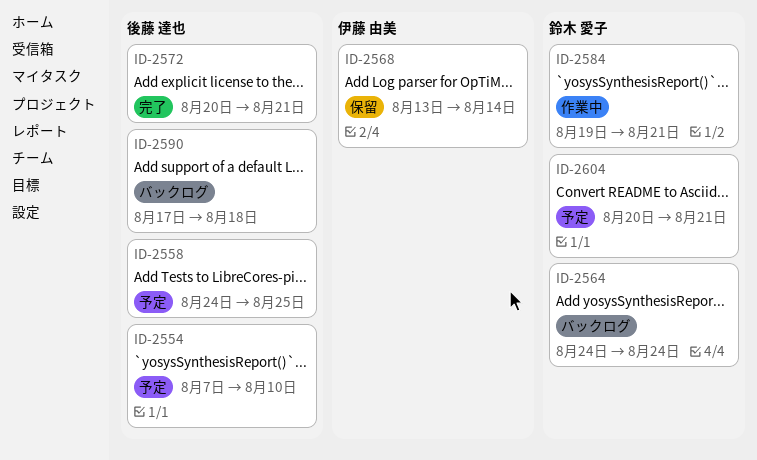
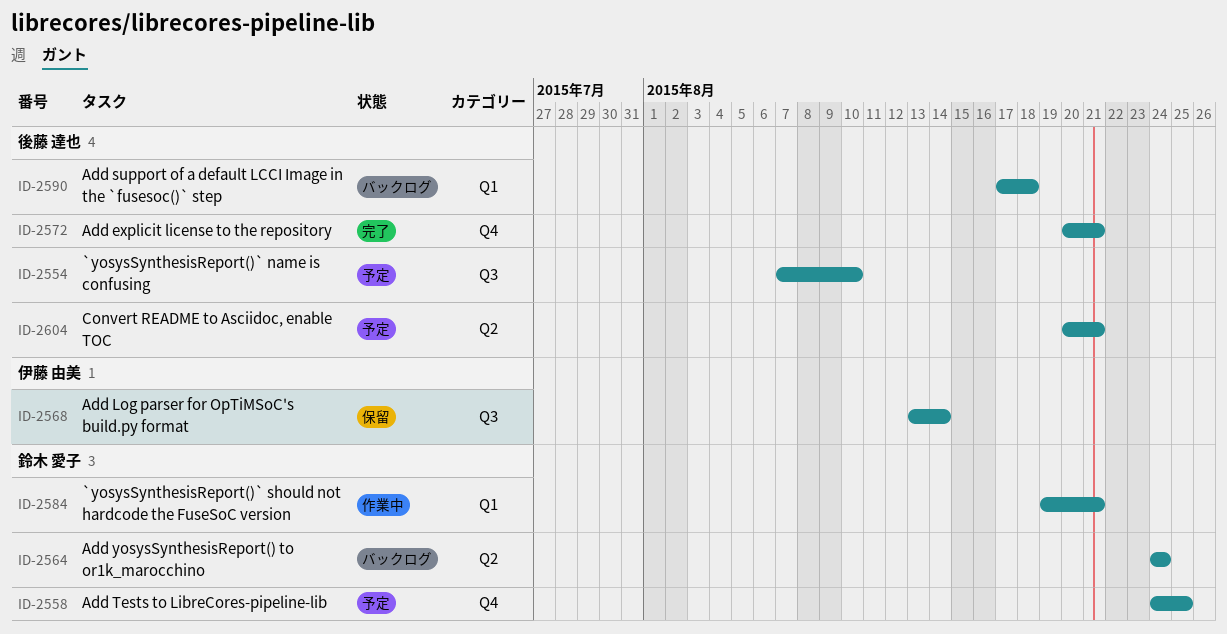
ID-2558, owner: 後藤 達也 -> 鈴木 愛子
ID-2604, owner: 鈴木 愛子 -> 後藤 達也

